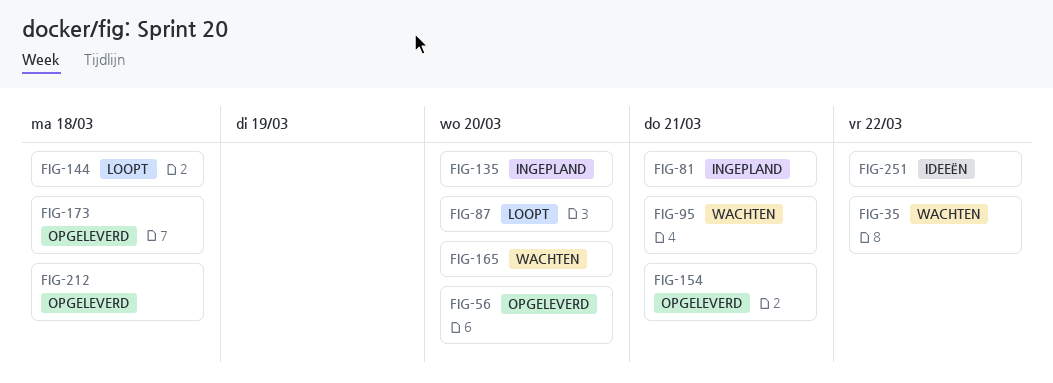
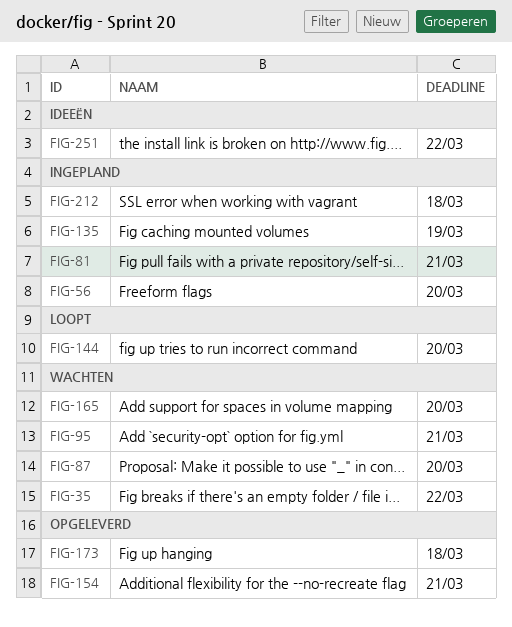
FIG-56, status: Opgeleverd -> Ingepland
FIG-87, status: Loopt -> Wachten
FIG-135, due: Mar 20 -> Mar 19
FIG-144, due: Mar 18 -> Mar 20
FIG-212, status: Opgeleverd -> Ingepland

